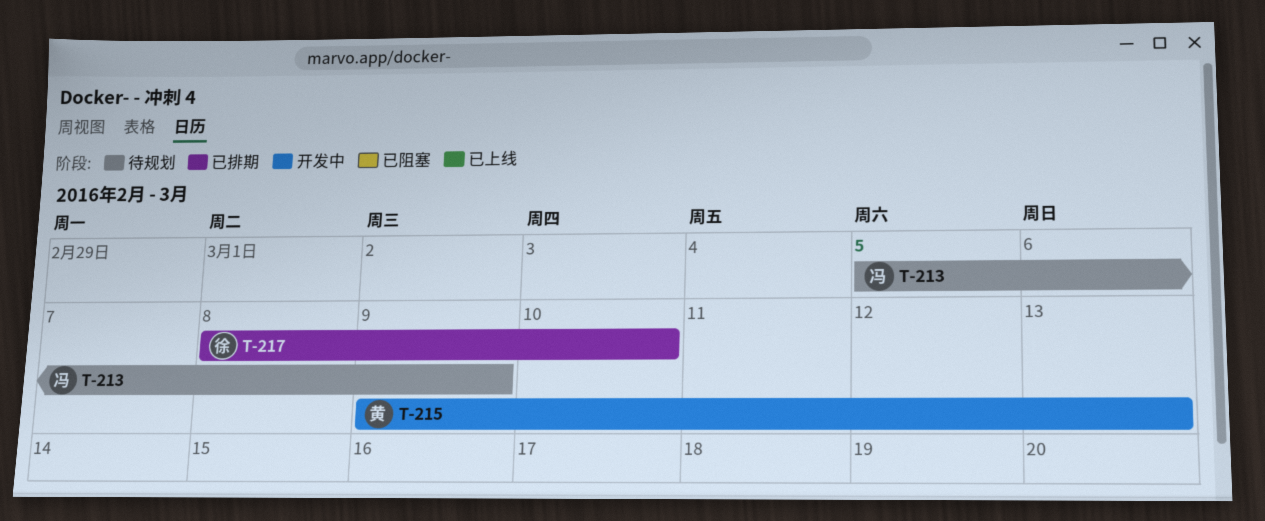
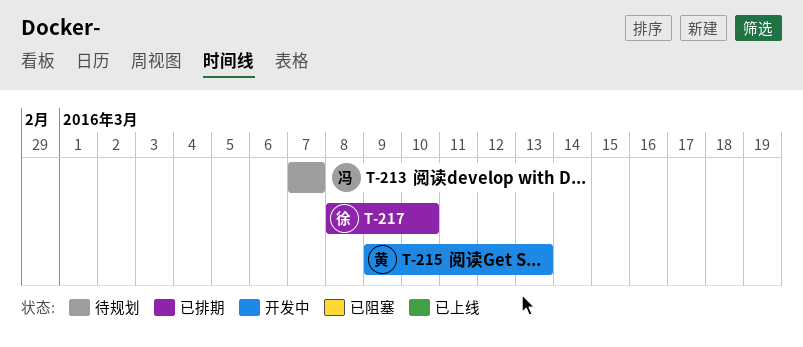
T-213, start: Mar 5 -> Mar 7
T-213, due: Mar 9 -> Mar 7

